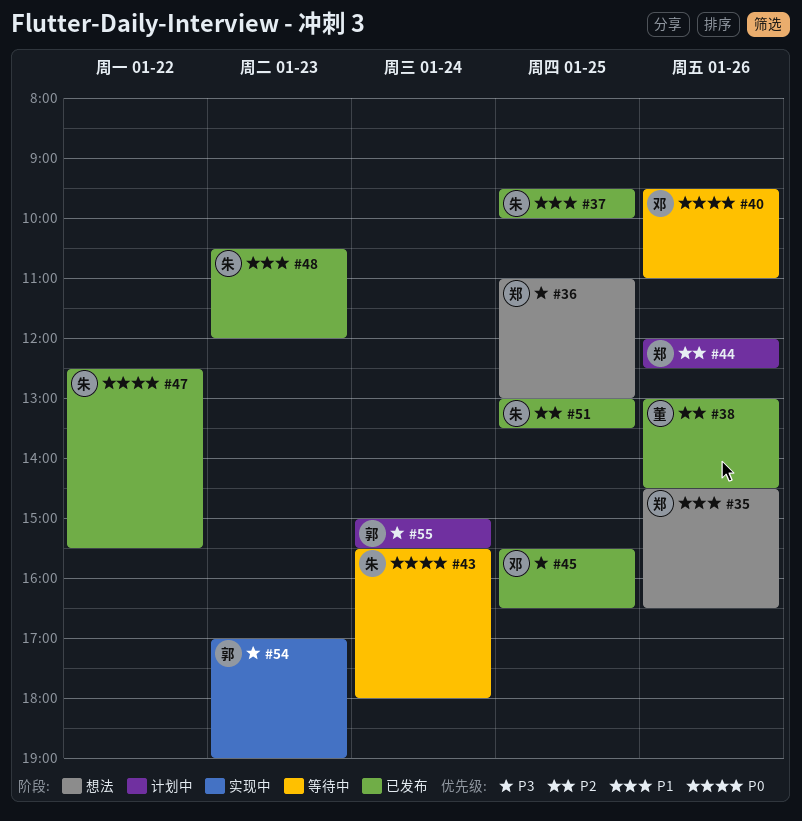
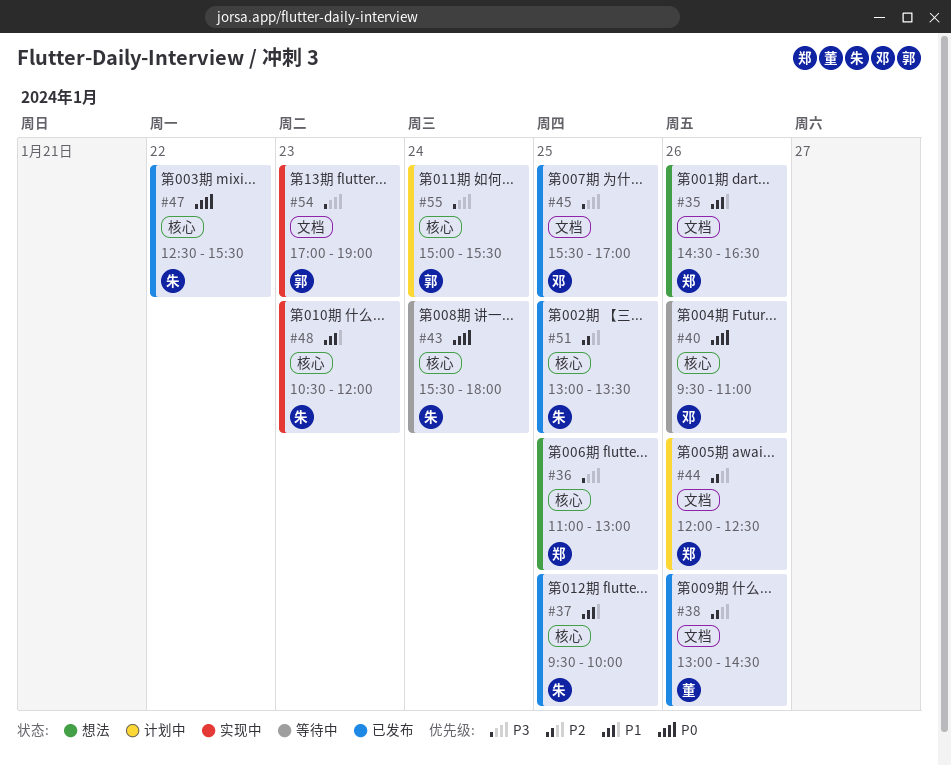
#45, ends: 16:30 -> 17:00
#48, status: 已发布 -> 实现中

